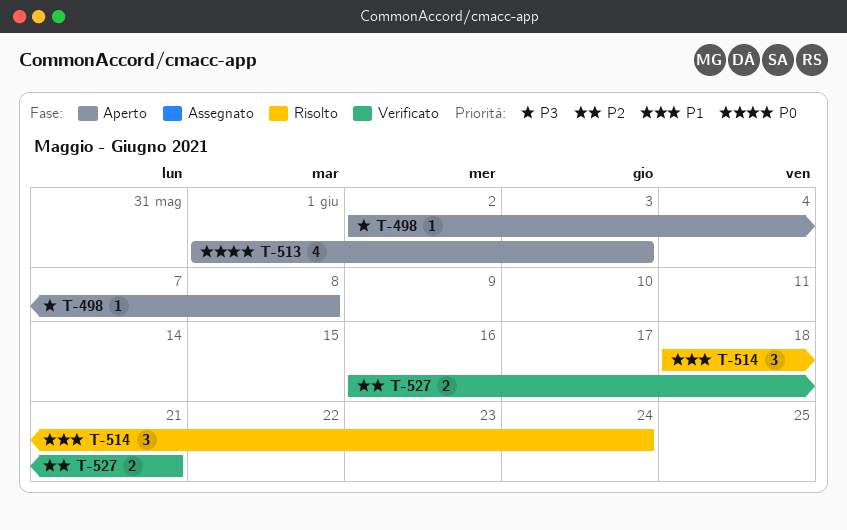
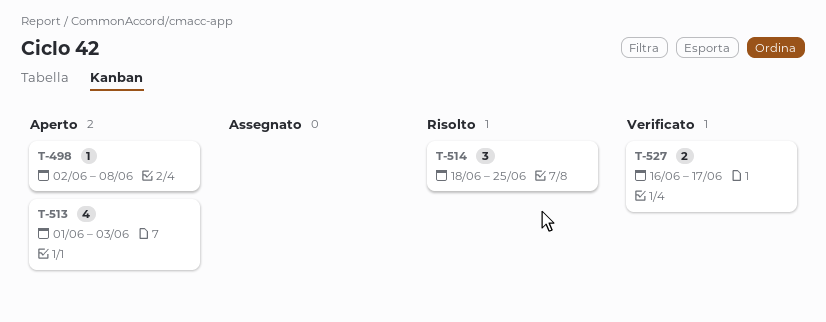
T-514, due: Jun 24 -> Jun 25
T-527, due: Jun 21 -> Jun 17

